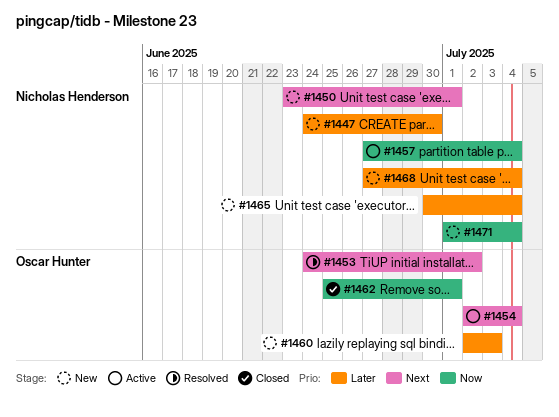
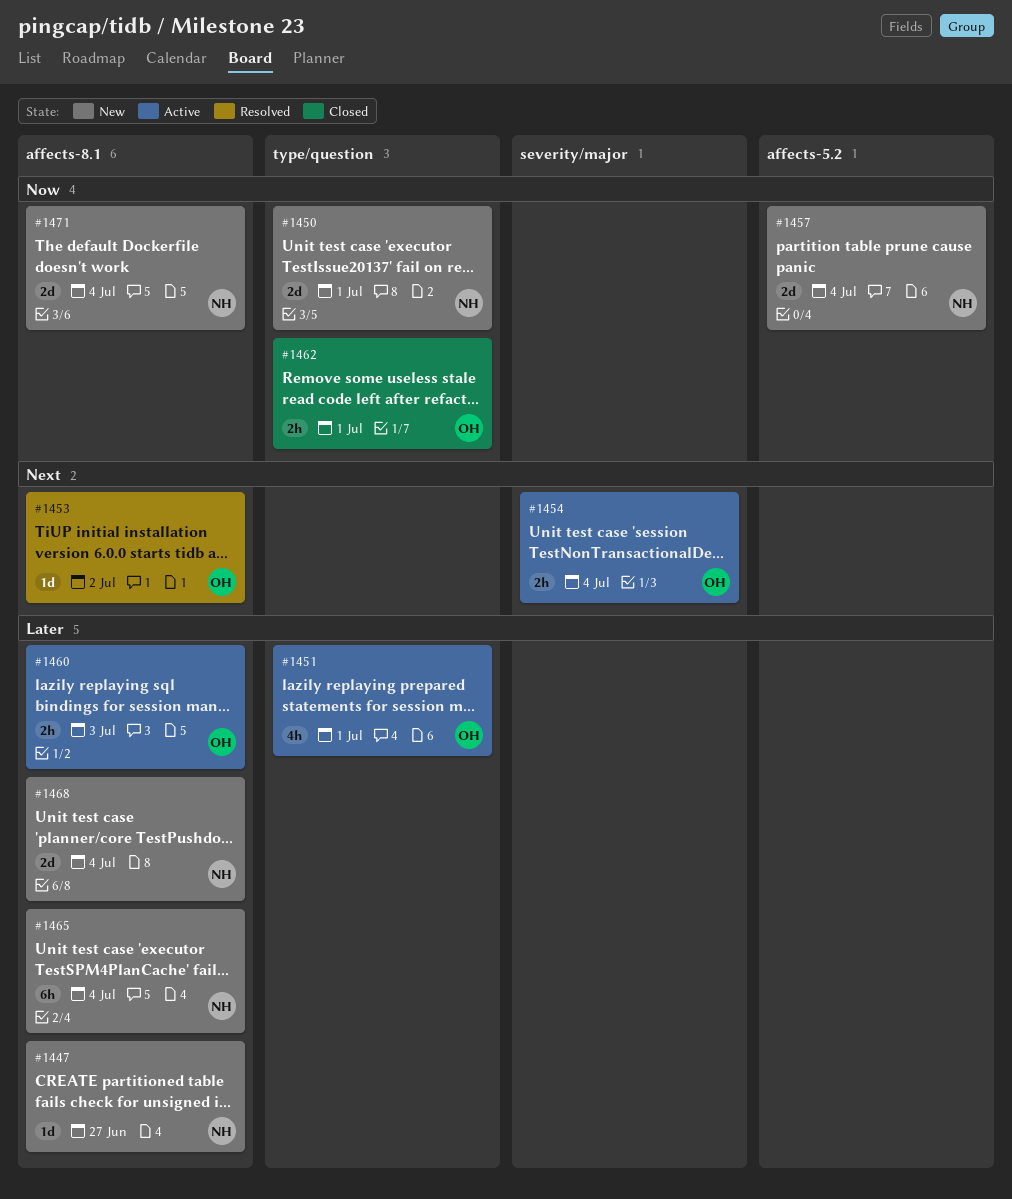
#1447, due: Jun 30 -> Jun 27
#1450, priority: Next -> Now
#1451: none -> present
#1457, status: Active -> New
#1460, status: New -> Active

